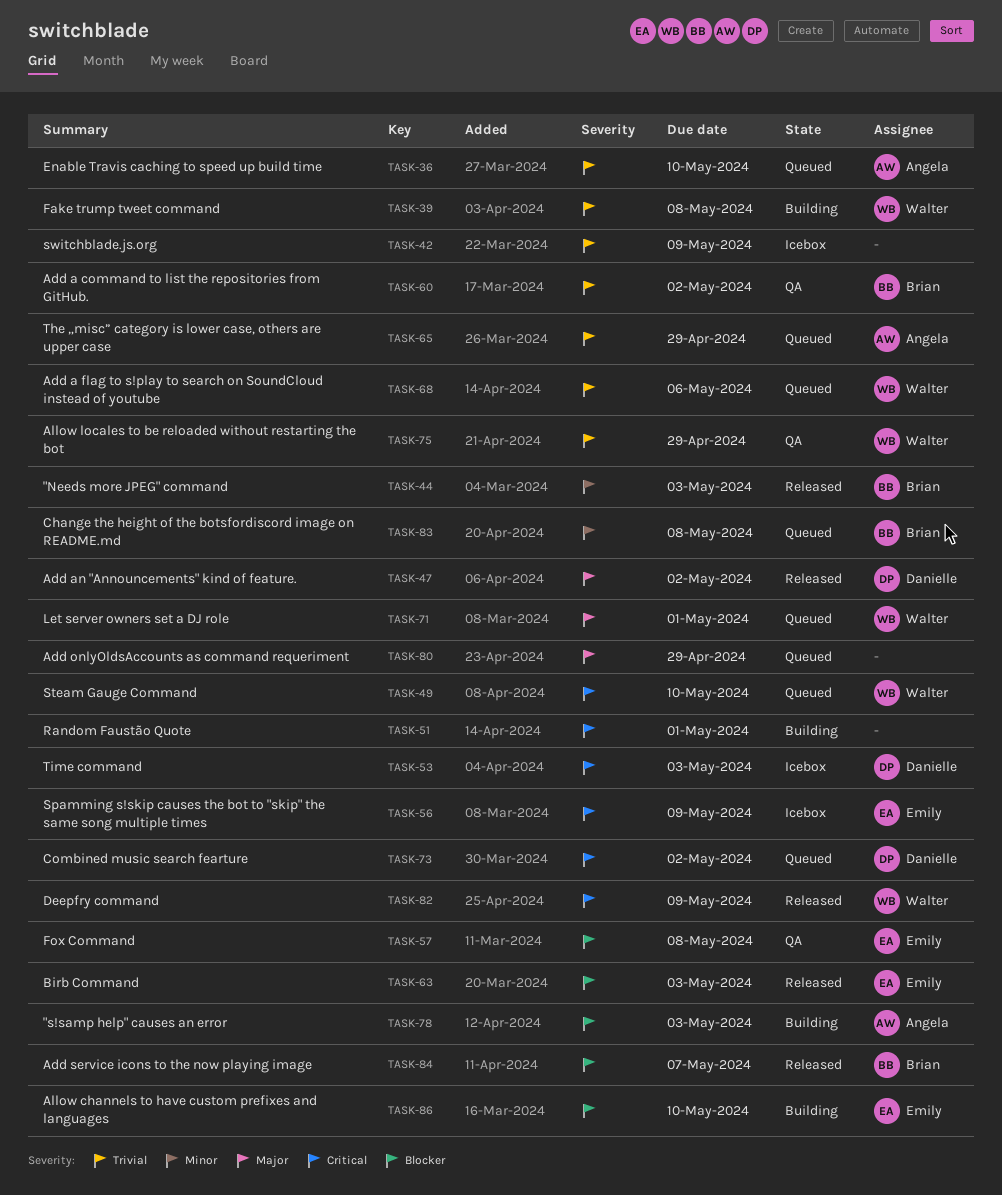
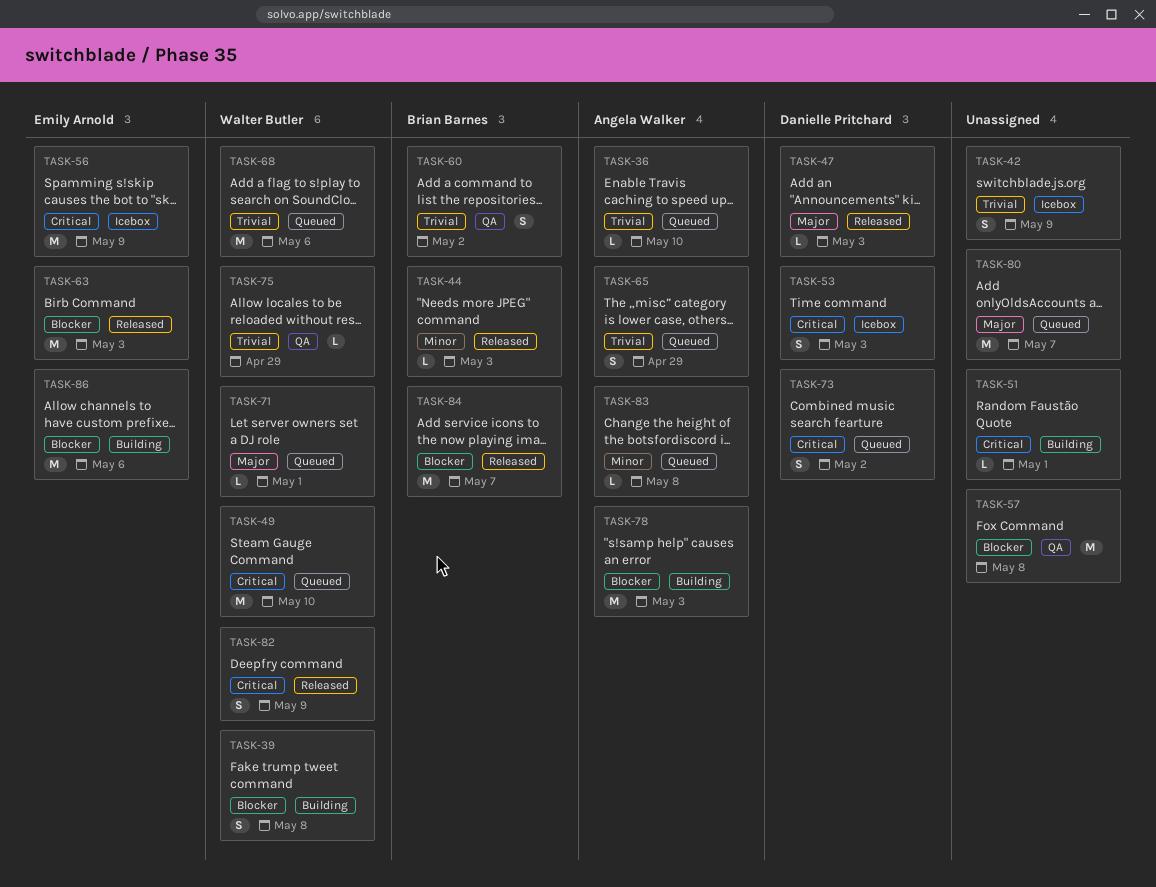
TASK-39, priority: Trivial -> Blocker
TASK-47, due: May 2 -> May 3
TASK-57, owner: Emily Arnold -> none
TASK-80, due: Apr 29 -> May 7
TASK-83, owner: Brian Barnes -> Angela Walker
TASK-86, due: May 10 -> May 6

